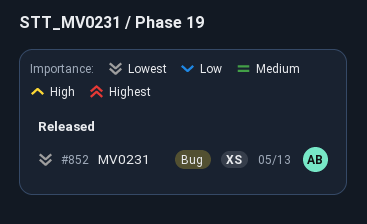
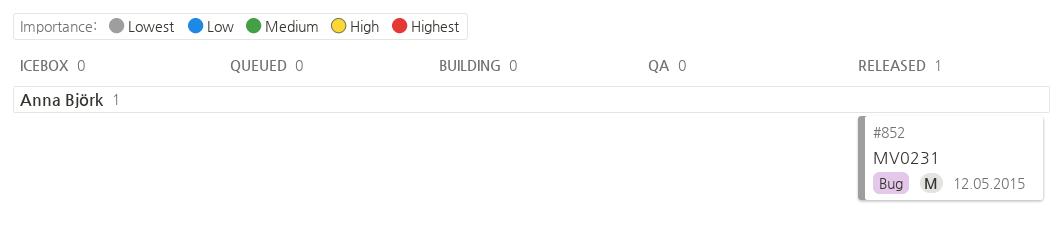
#852, estimate: XS -> M
#852, due: May 13 -> May 12

